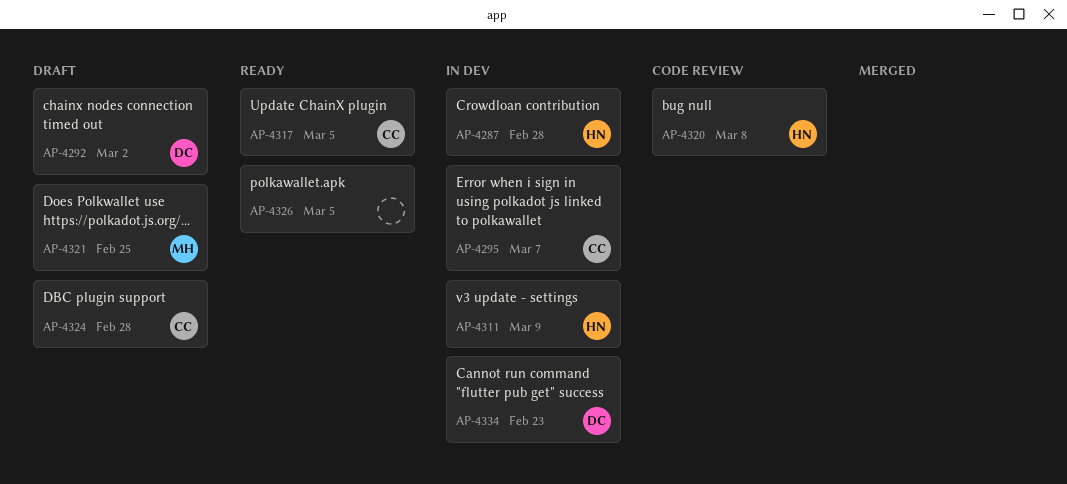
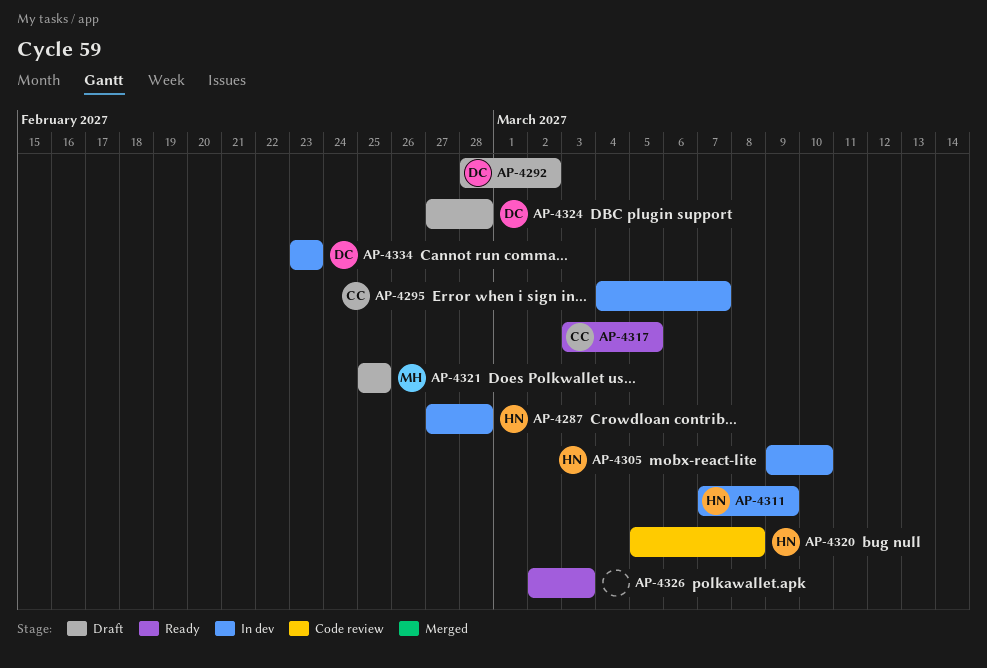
AP-4305: none -> present
AP-4324, owner: CC -> DC
AP-4326, due: Mar 5 -> Mar 3

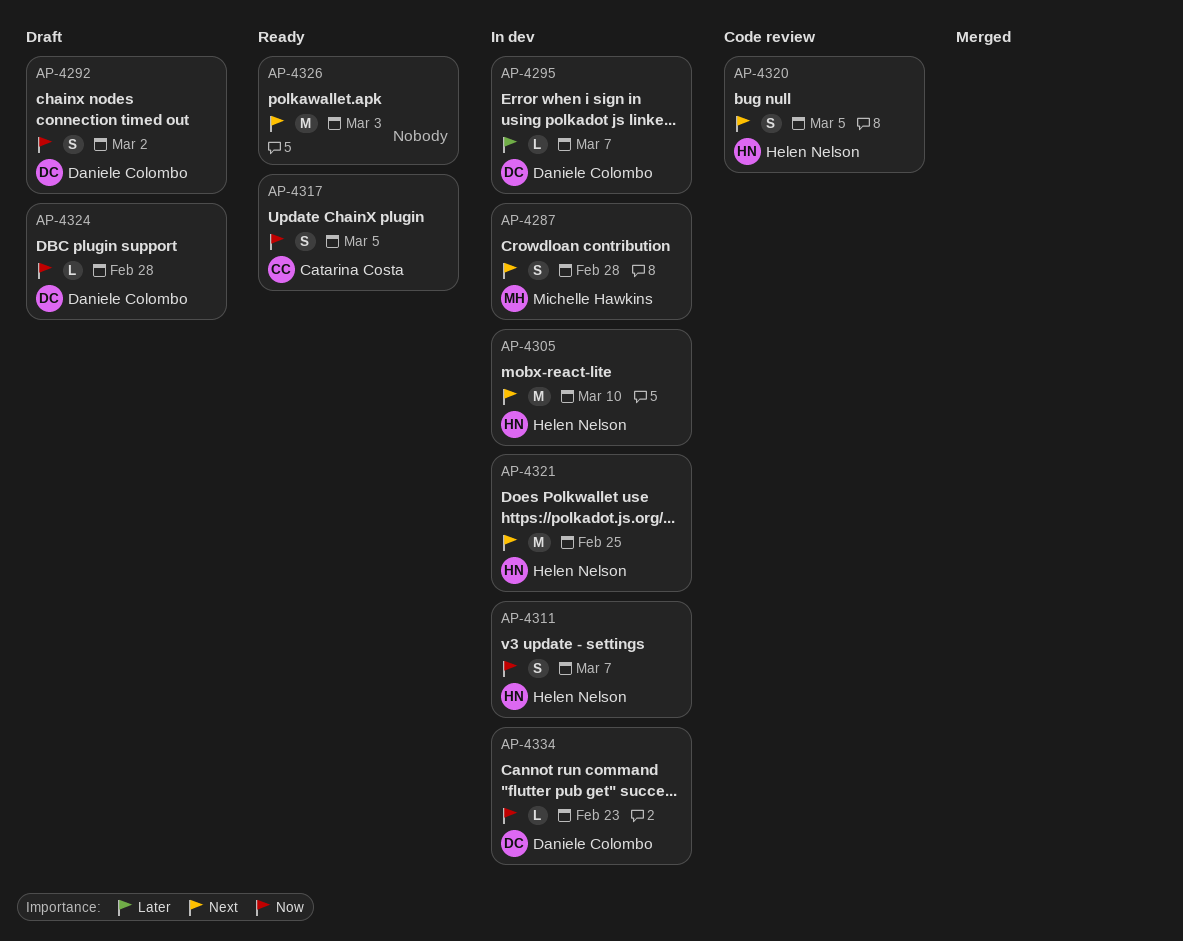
AP-4287, owner: Helen Nelson -> Michelle Hawkins
AP-4295, owner: Catarina Costa -> Daniele Colombo
AP-4311, due: Mar 9 -> Mar 7
AP-4320, due: Mar 8 -> Mar 5
AP-4321, status: Draft -> In dev
AP-4321, owner: Michelle Hawkins -> Helen Nelson

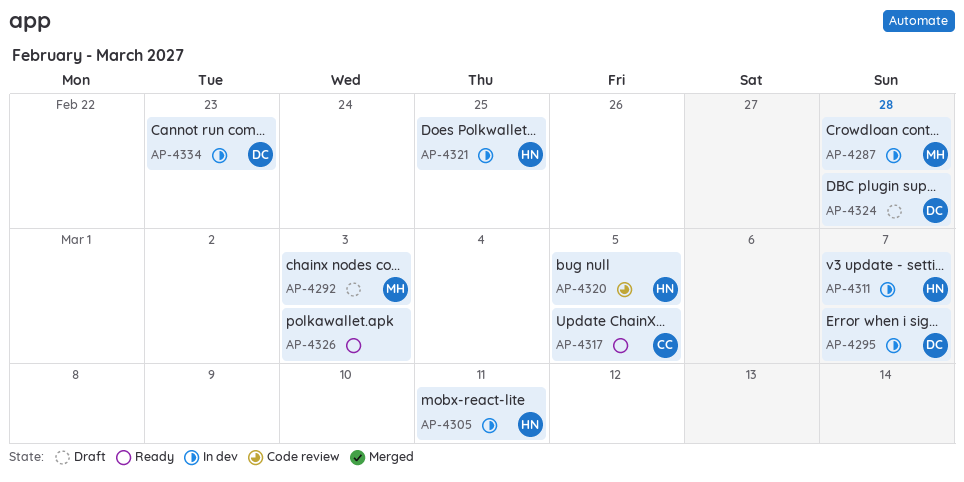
AP-4292, owner: Daniele Colombo -> Michelle Hawkins
AP-4292, due: Mar 2 -> Mar 3
AP-4305, due: Mar 10 -> Mar 11

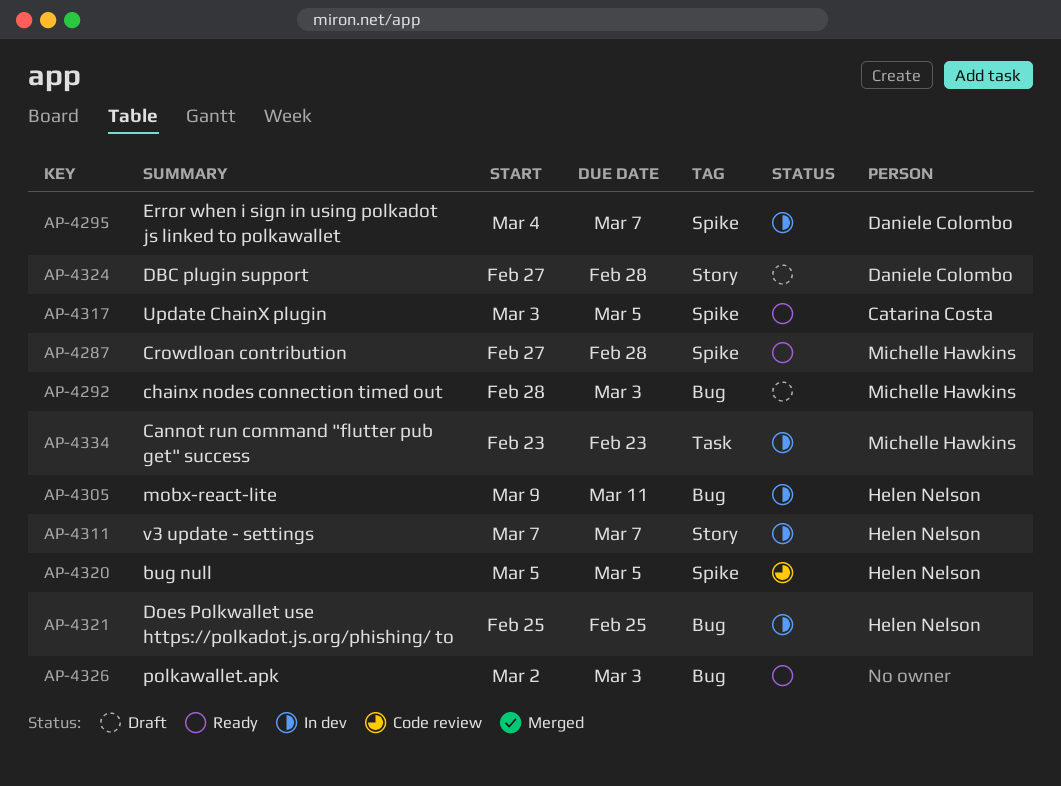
AP-4287, status: In dev -> Ready
AP-4334, owner: Daniele Colombo -> Michelle Hawkins

